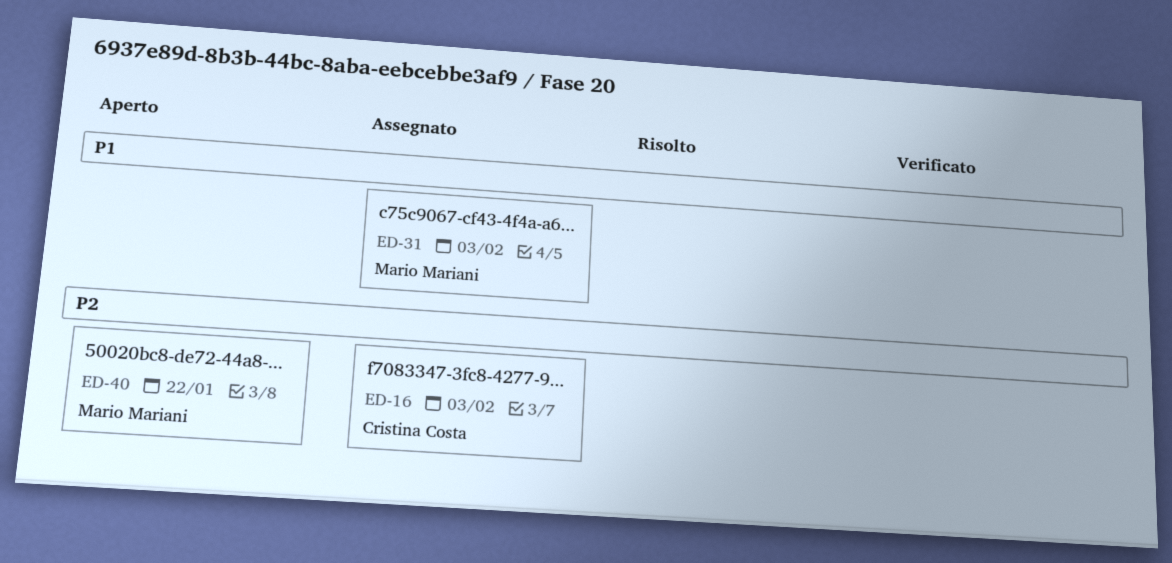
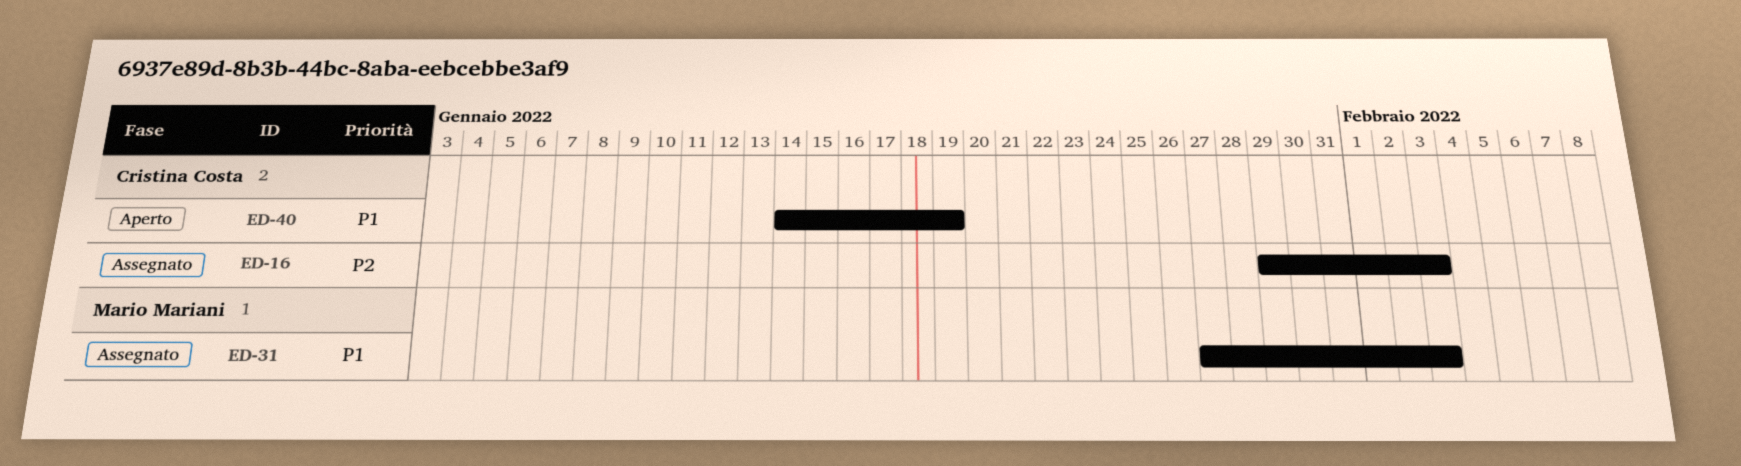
ED-40, owner: Mario Mariani -> Cristina Costa
ED-40, priority: P2 -> P1
ED-40, due: Jan 22 -> Jan 19

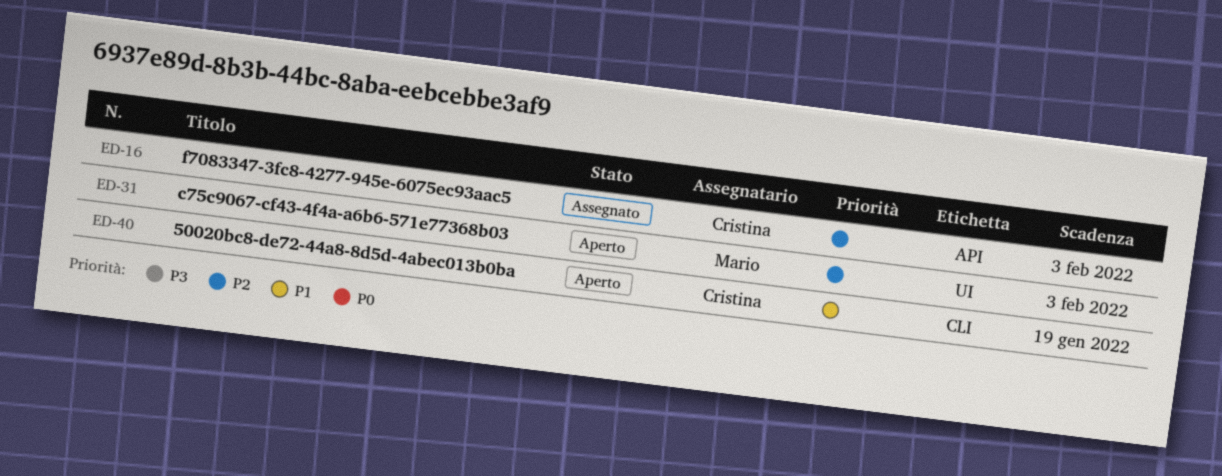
ED-31, status: Assegnato -> Aperto
ED-31, priority: P1 -> P2

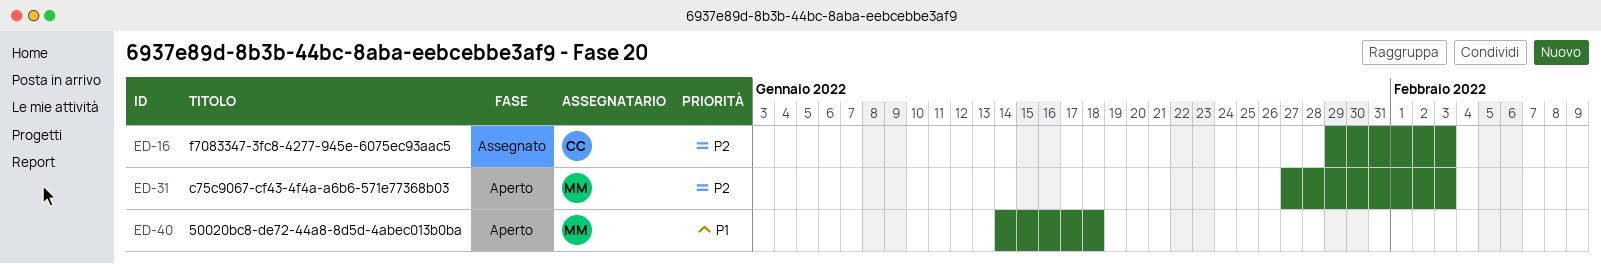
ED-40, owner: Cristina -> Mario
ED-40, due: Jan 19 -> Jan 18

